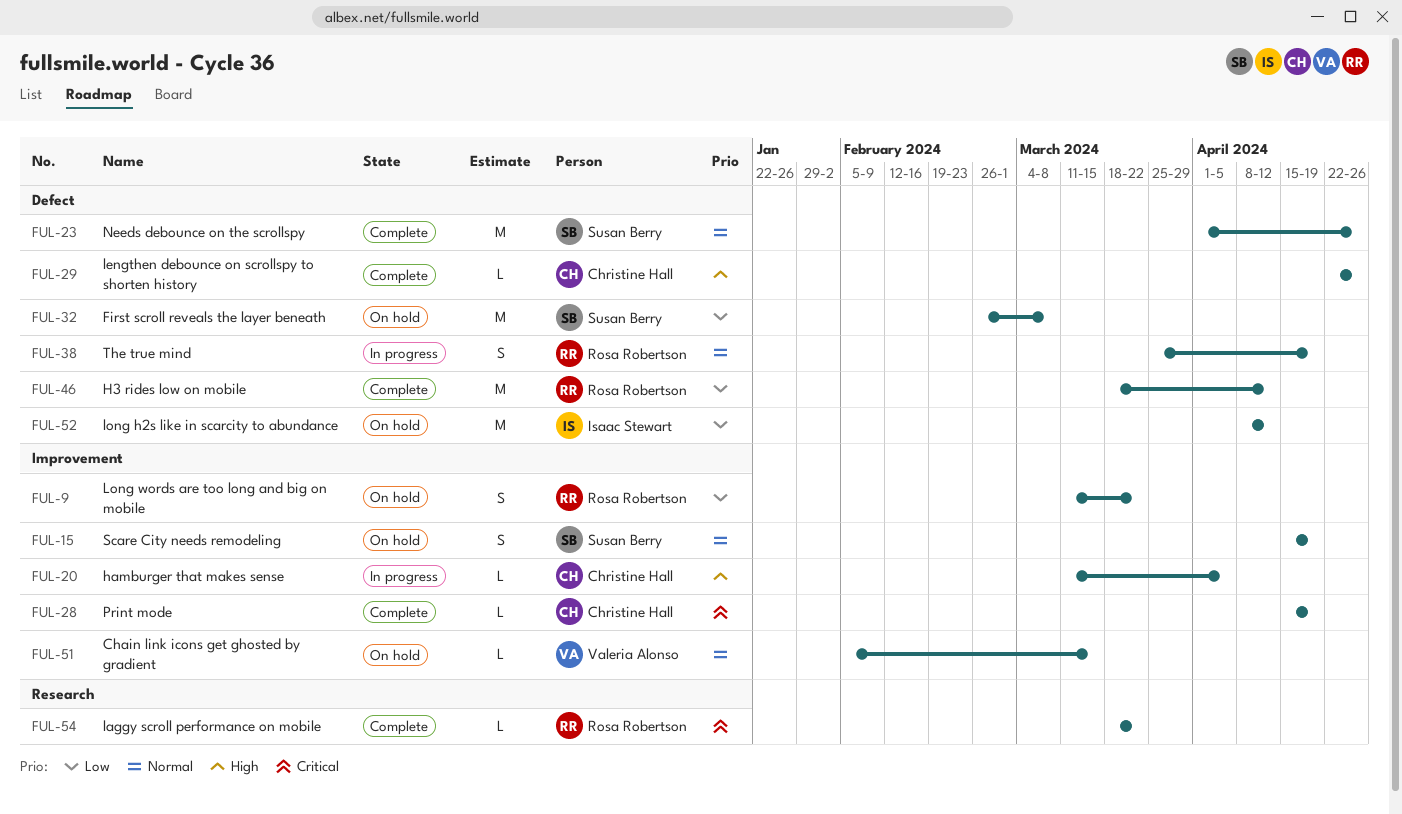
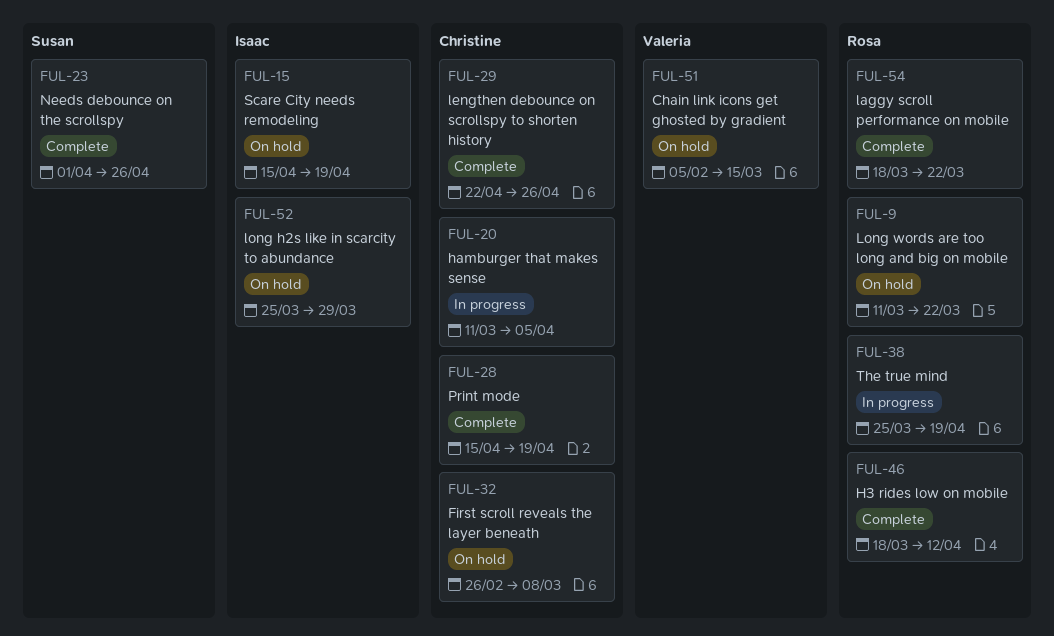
FUL-15, owner: Susan Berry -> Isaac Stewart
FUL-32, owner: Susan Berry -> Christine Hall
FUL-52, start: Apr 8 -> Mar 25
FUL-52, due: Apr 12 -> Mar 29

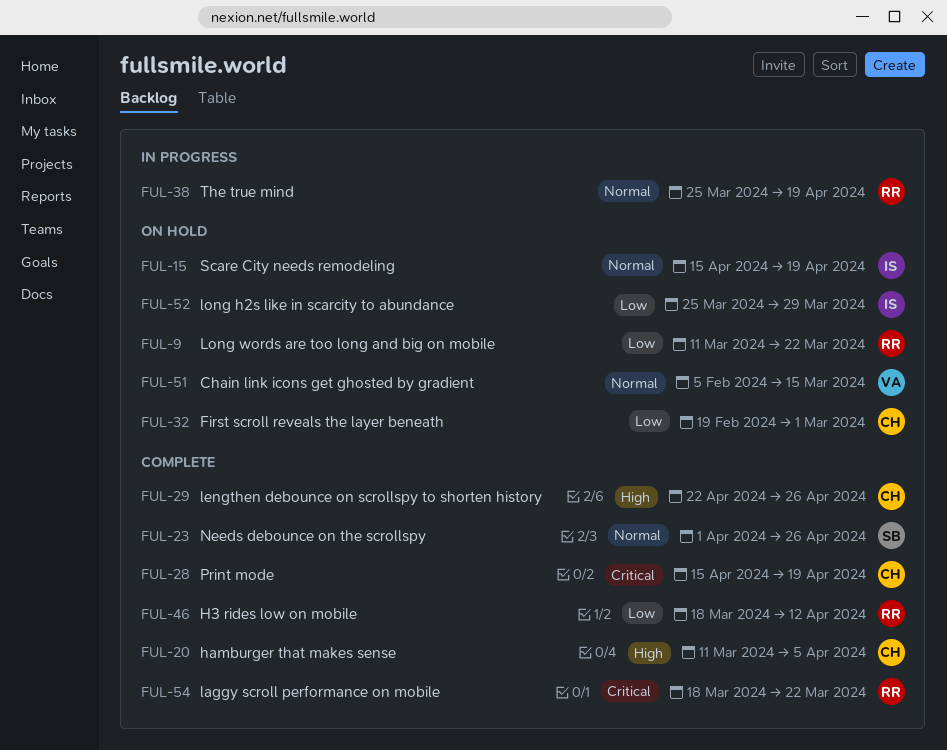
FUL-20, status: In progress -> Complete
FUL-32, start: Feb 26 -> Feb 19
FUL-32, due: Mar 8 -> Mar 1

